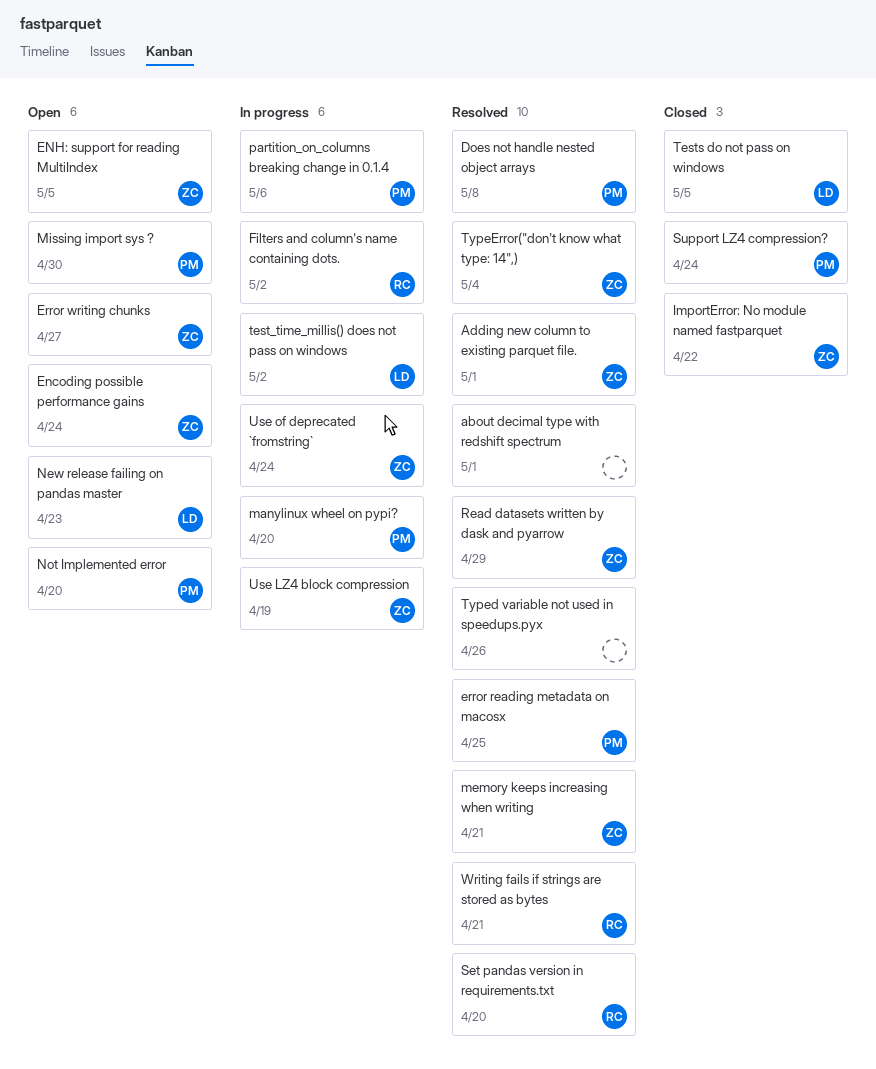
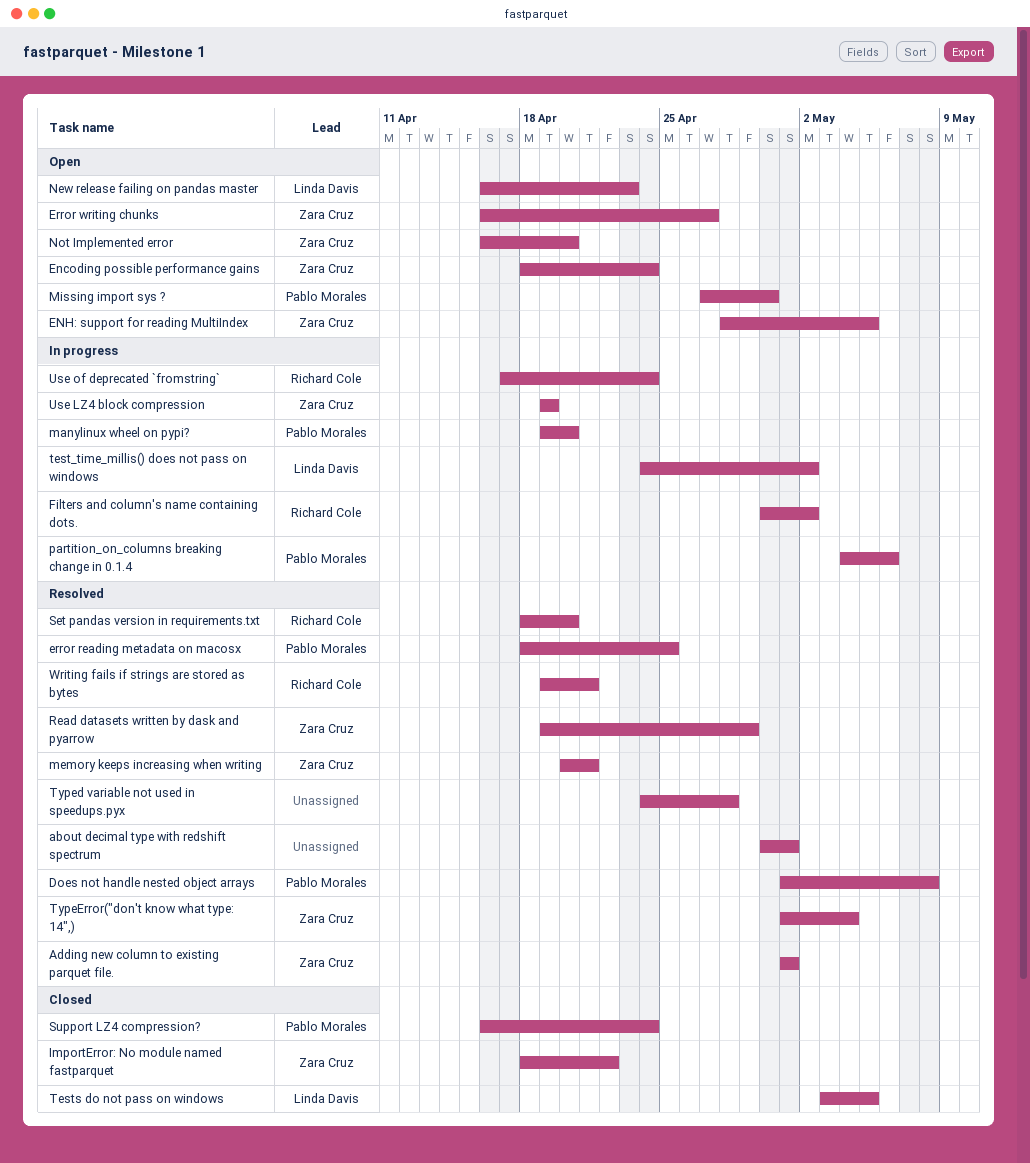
Not Implemented error, owner: Pablo Morales -> Zara Cruz
Typed variable not used in speedups.pyx, due: Apr 26 -> Apr 28
Use of deprecated `fromstring`, owner: Zara Cruz -> Richard Cole

